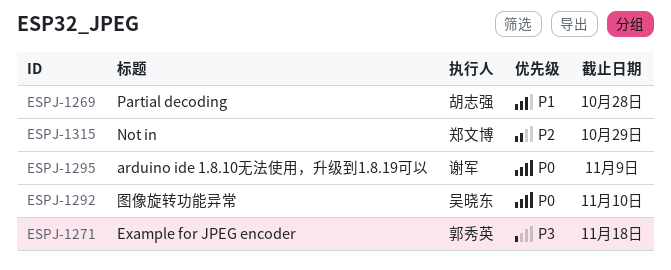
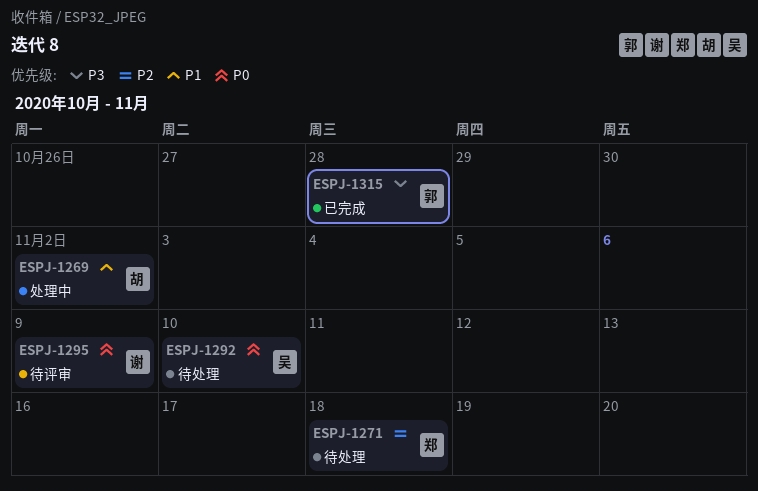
ESPJ-1269, due: Oct 28 -> Nov 2
ESPJ-1271, owner: 郭秀英 -> 郑文博
ESPJ-1271, priority: P3 -> P2
ESPJ-1315, owner: 郑文博 -> 郭秀英
ESPJ-1315, priority: P2 -> P3
ESPJ-1315, due: Oct 29 -> Oct 28

